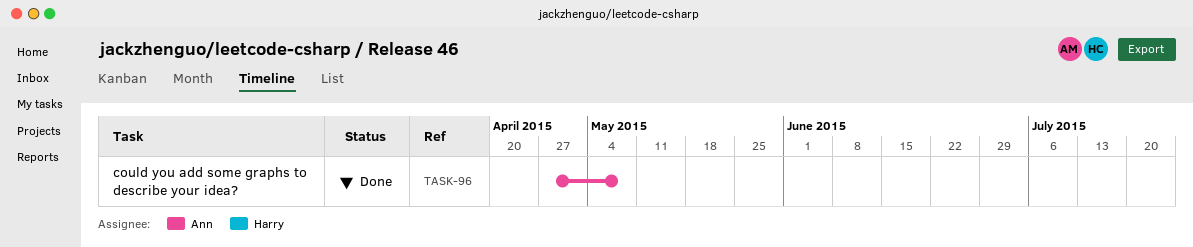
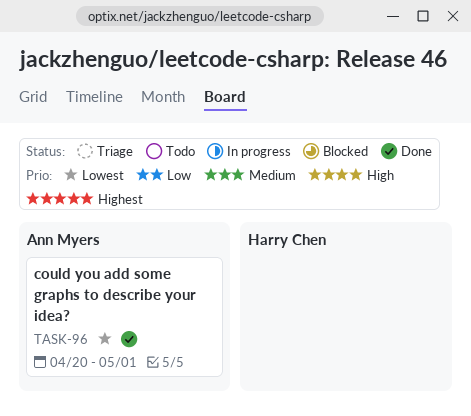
TASK-96, start: Apr 27 -> Apr 20
TASK-96, due: May 8 -> May 1

